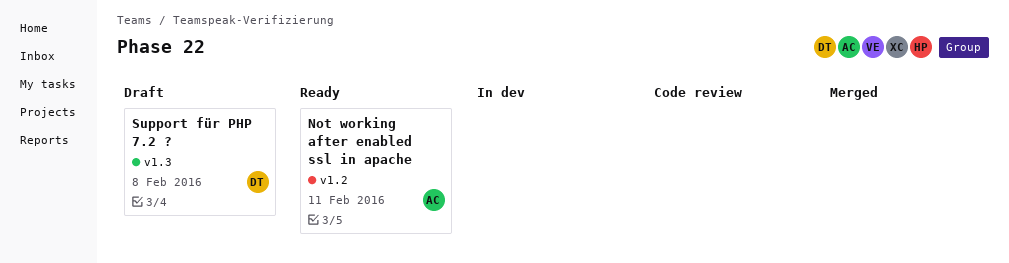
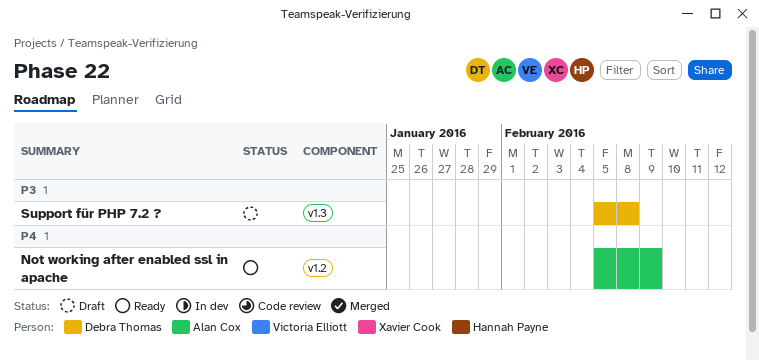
Not working after enabled ssl in apache, due: Feb 11 -> Feb 9

